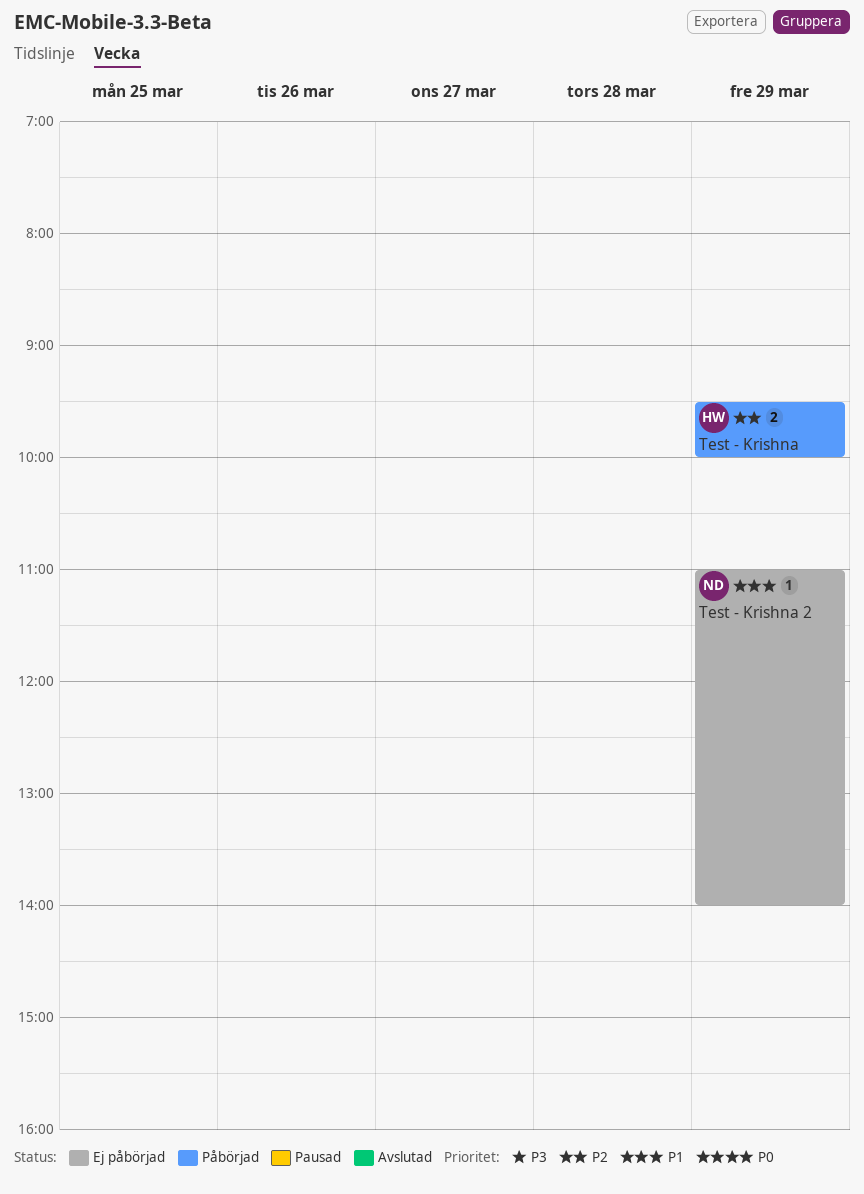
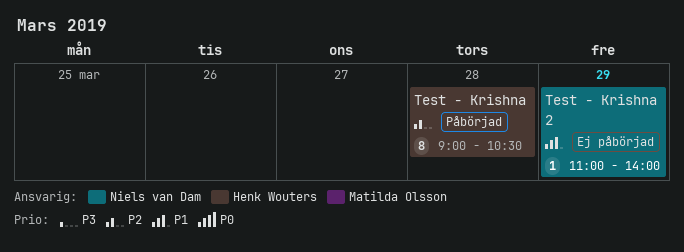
Test - Krishna, estimate: 2 -> 8
Test - Krishna, day: Mar 29 -> Mar 28
Test - Krishna, begins: 09:30 -> 09:00
Test - Krishna, ends: 10:00 -> 10:30

